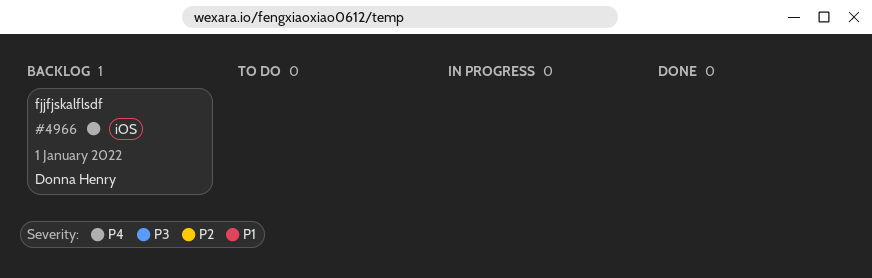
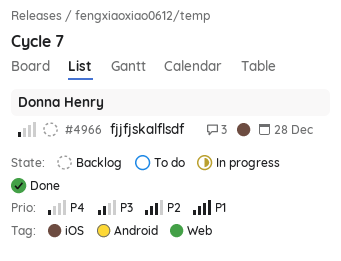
#4966, due: Jan 1 -> Dec 28

